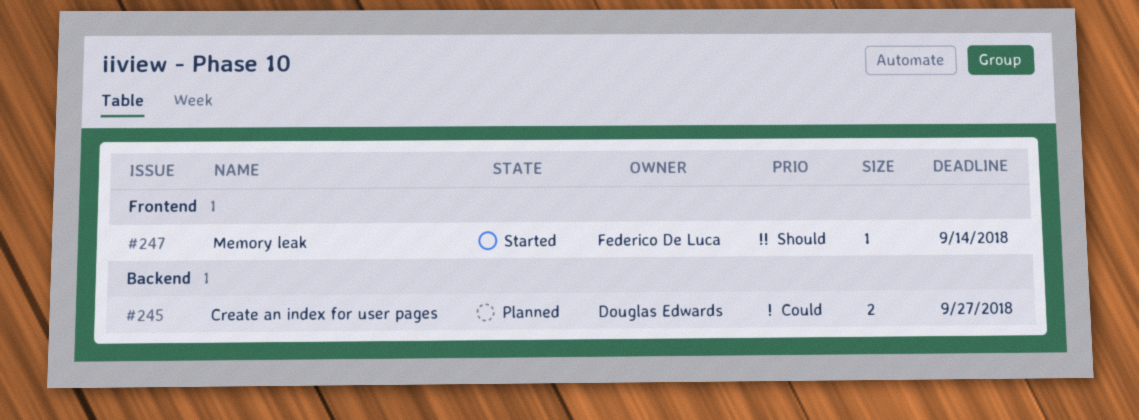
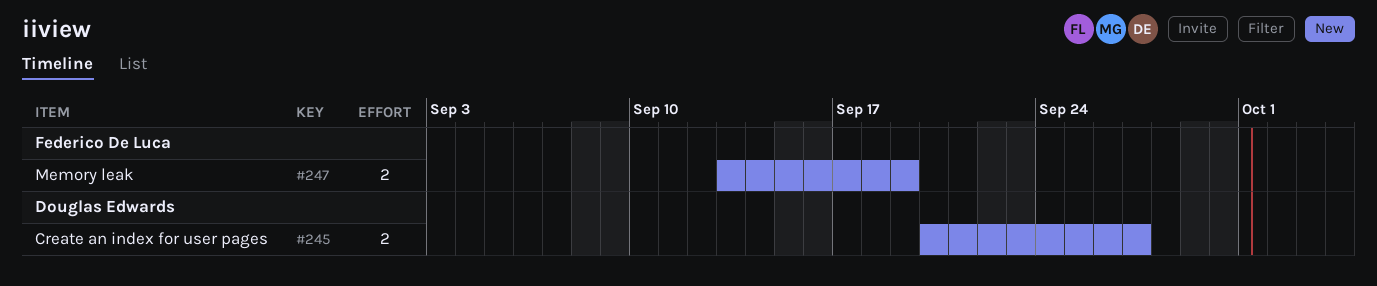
#247, estimate: 1 -> 2
#247, due: Sep 14 -> Sep 19

